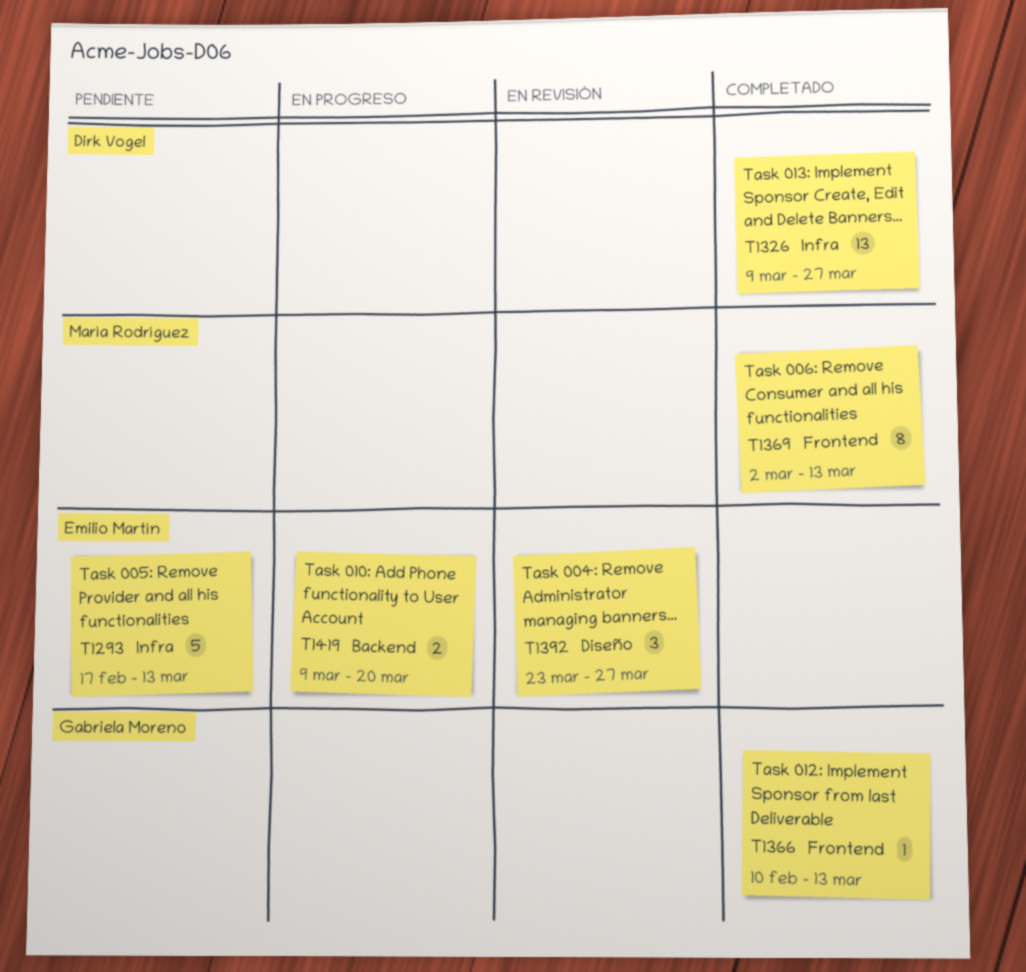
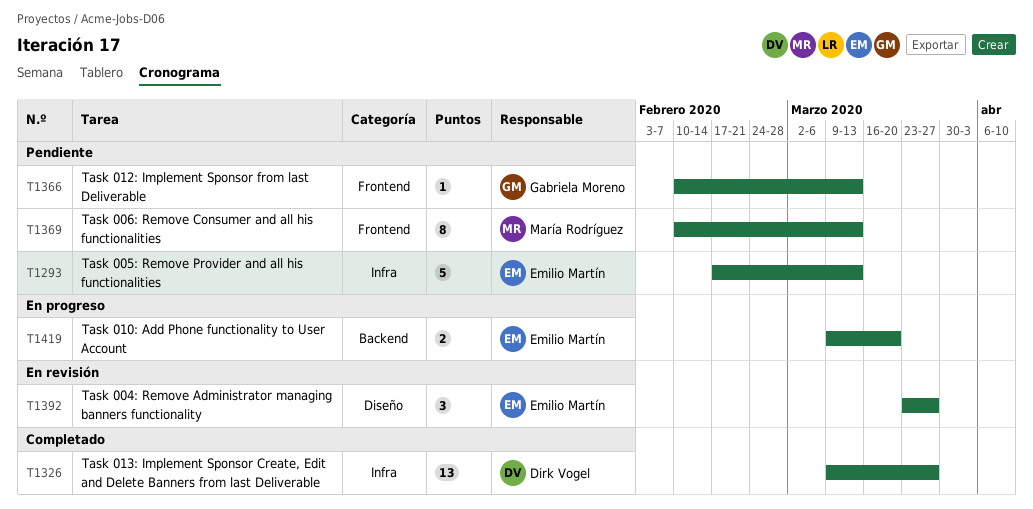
T1366, status: Completado -> Pendiente
T1369, status: Completado -> Pendiente
T1369, start: Mar 2 -> Feb 10

